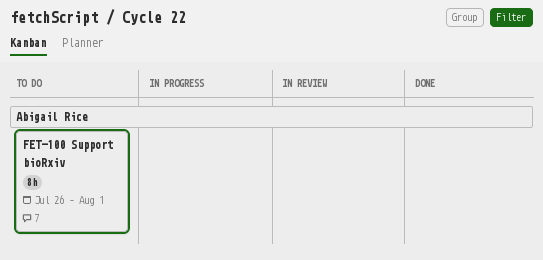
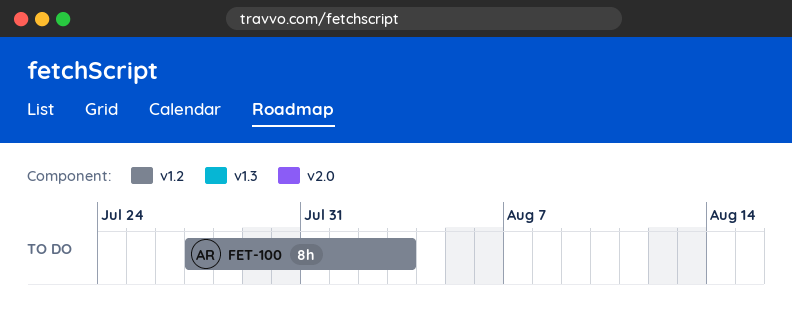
FET-100, start: Jul 26 -> Jul 27
FET-100, due: Aug 1 -> Aug 3

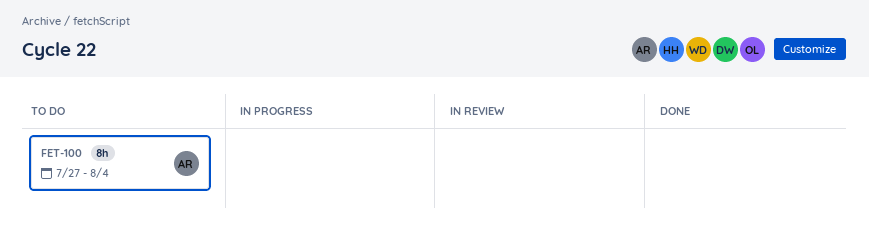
FET-100, due: Aug 3 -> Aug 4

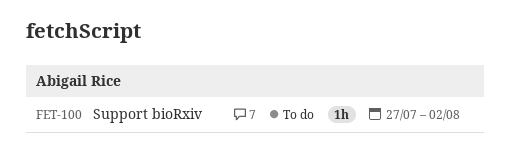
FET-100, estimate: 8h -> 1h
FET-100, due: Aug 4 -> Aug 2

